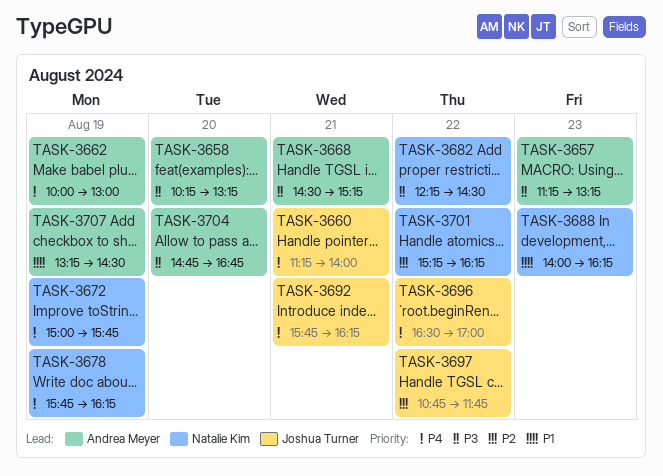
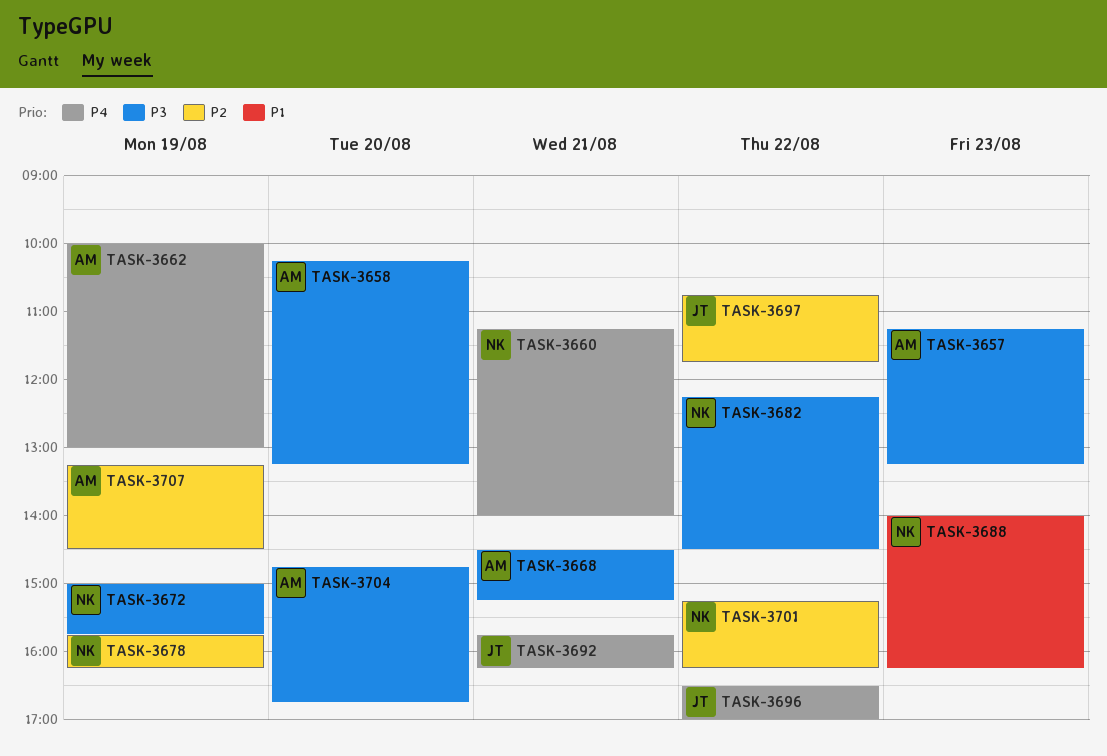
TASK-3660, owner: Joshua Turner -> Natalie Kim
TASK-3672, priority: P4 -> P3
TASK-3678, priority: P4 -> P2
TASK-3707, priority: P1 -> P2

